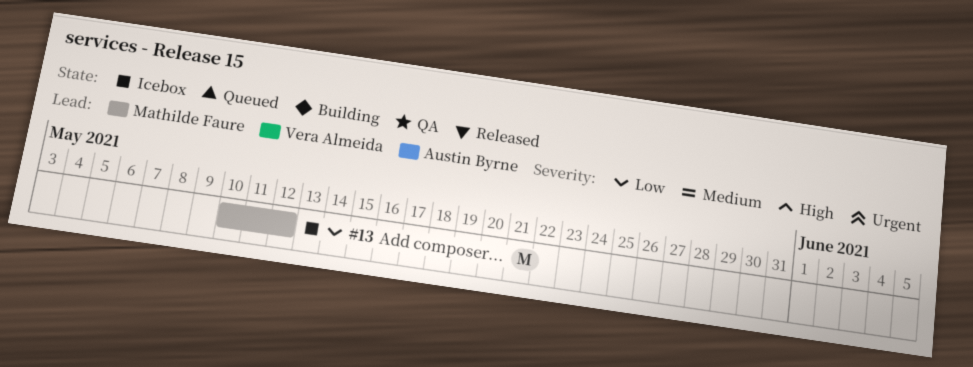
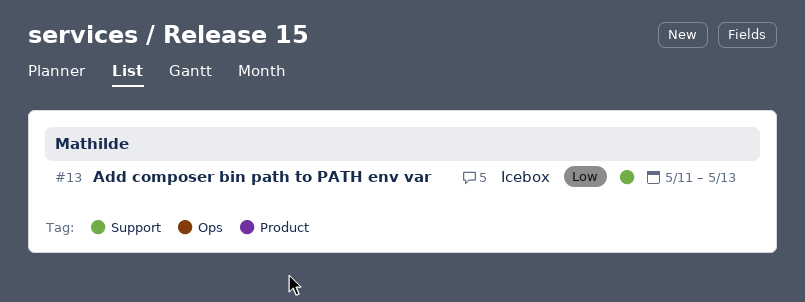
#13, start: May 10 -> May 11
#13, due: May 12 -> May 13

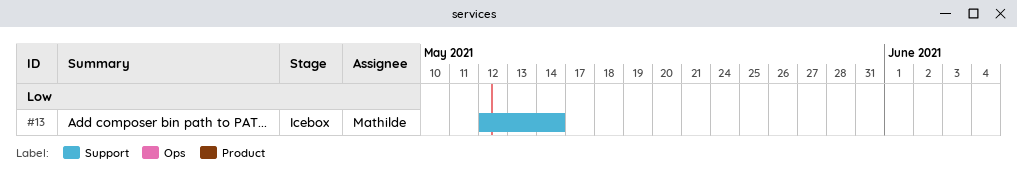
#13, start: May 11 -> May 12
#13, due: May 13 -> May 14

